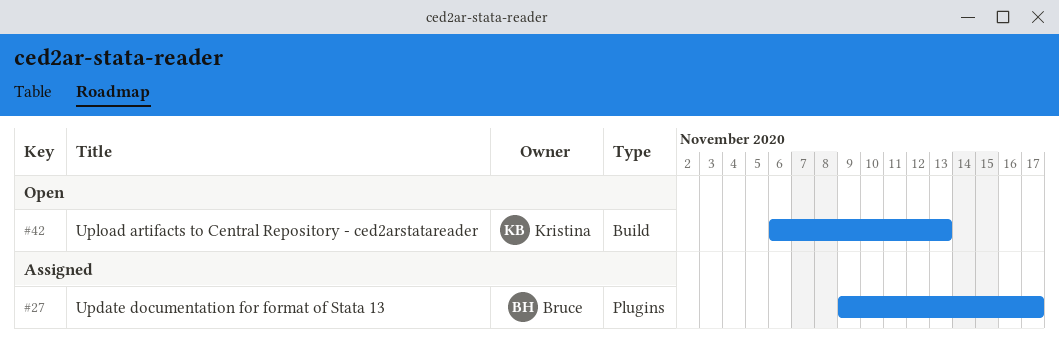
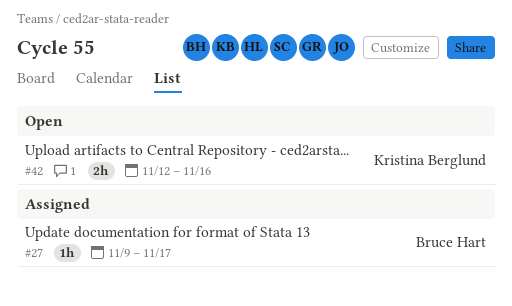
#42, start: Nov 6 -> Nov 12
#42, due: Nov 13 -> Nov 16

